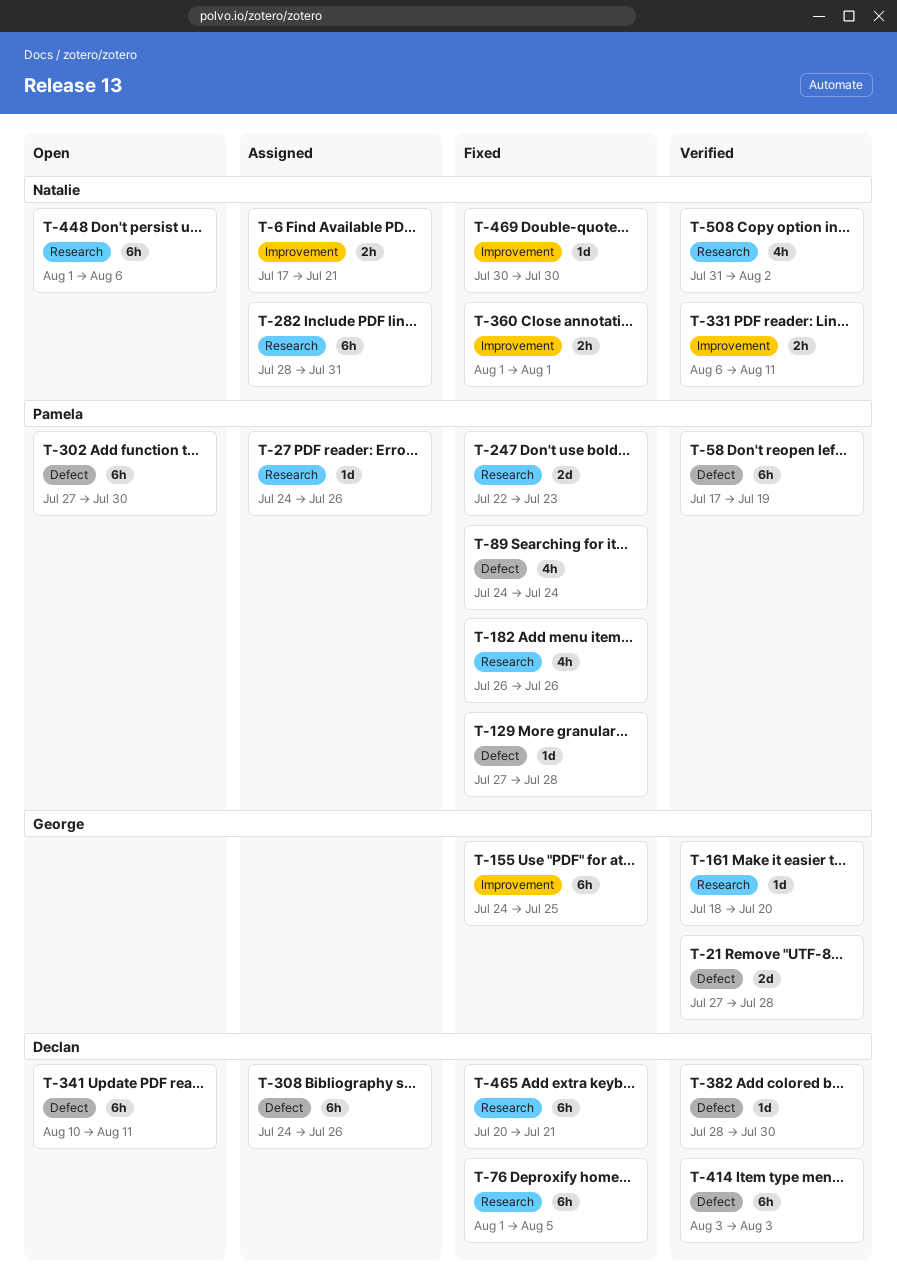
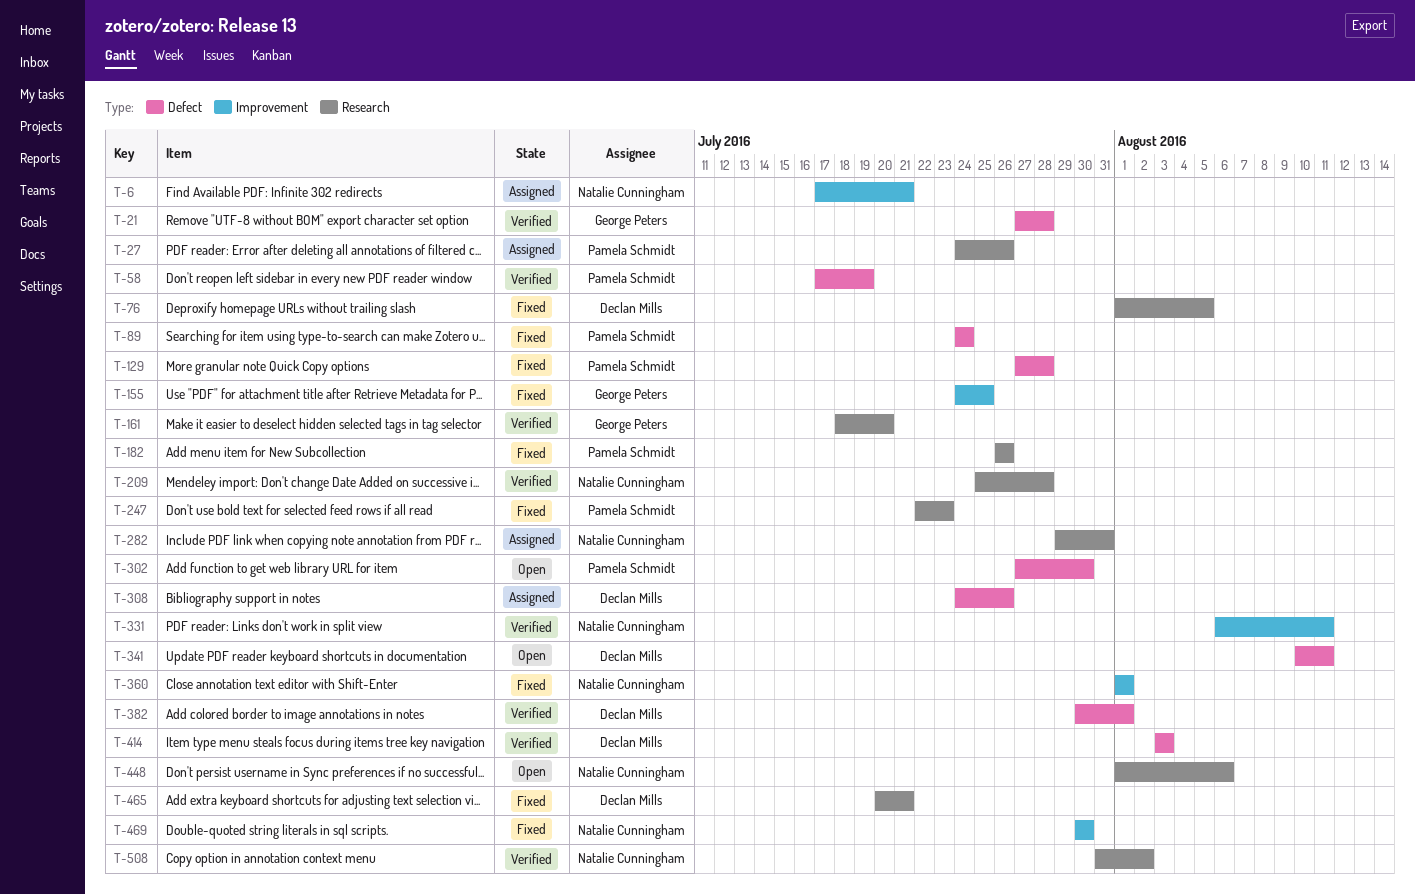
T-209: none -> present
T-282, start: Jul 28 -> Jul 29
T-382, start: Jul 28 -> Jul 30
T-382, due: Jul 30 -> Aug 1

